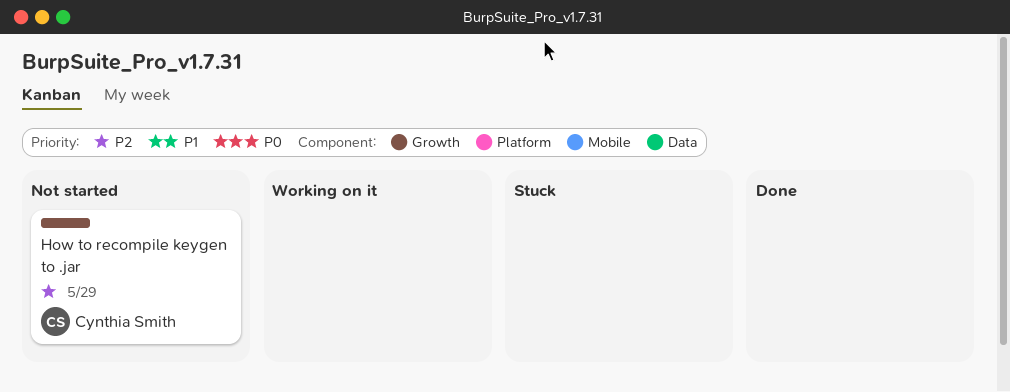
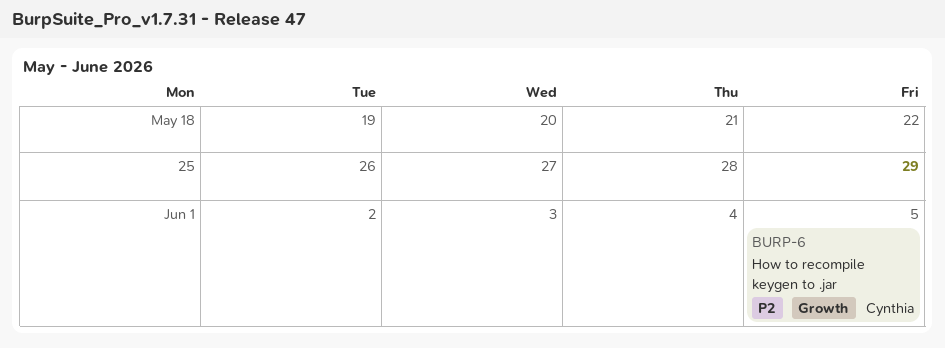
How to recompile keygen to .jar, due: May 29 -> Jun 5

